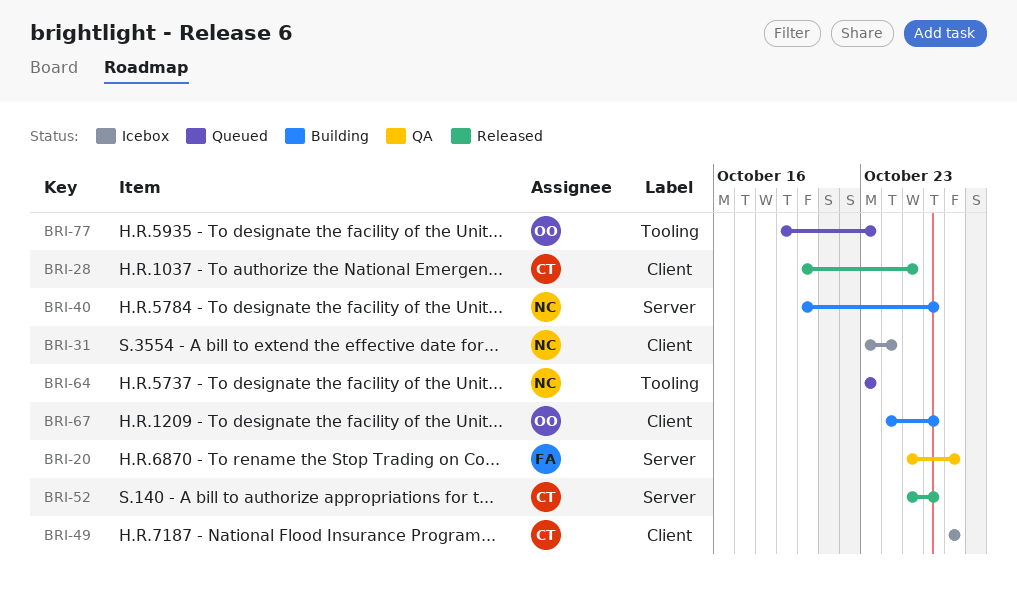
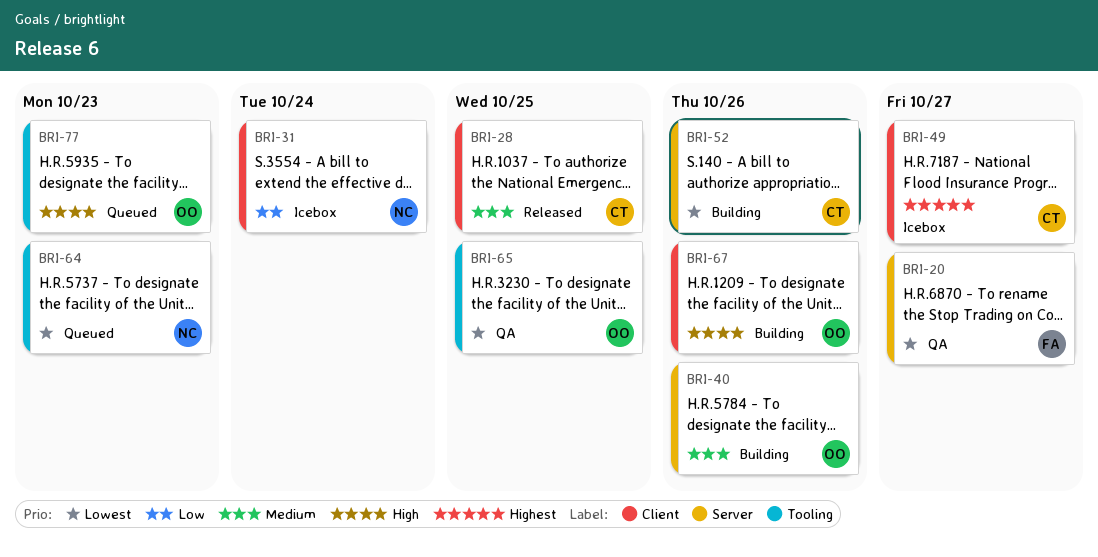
BRI-40, owner: NC -> OO
BRI-52, status: Released -> Building
BRI-65: none -> present

